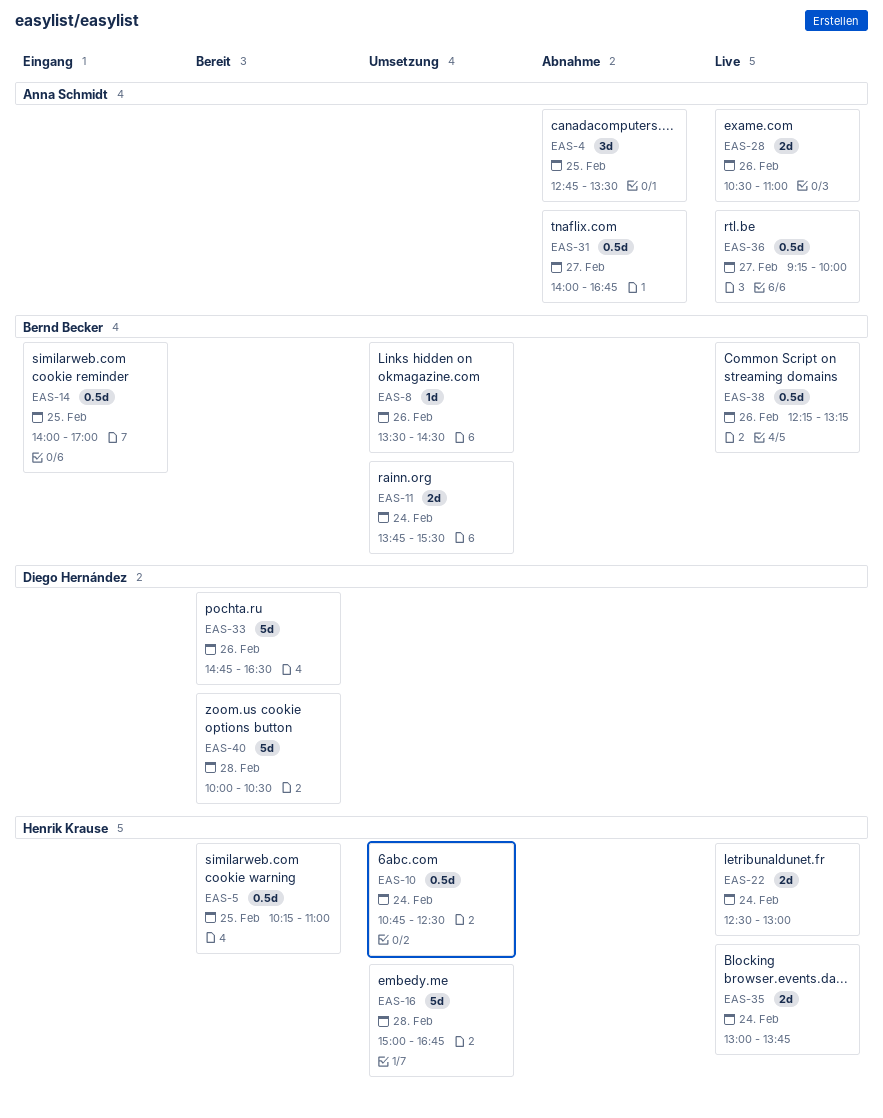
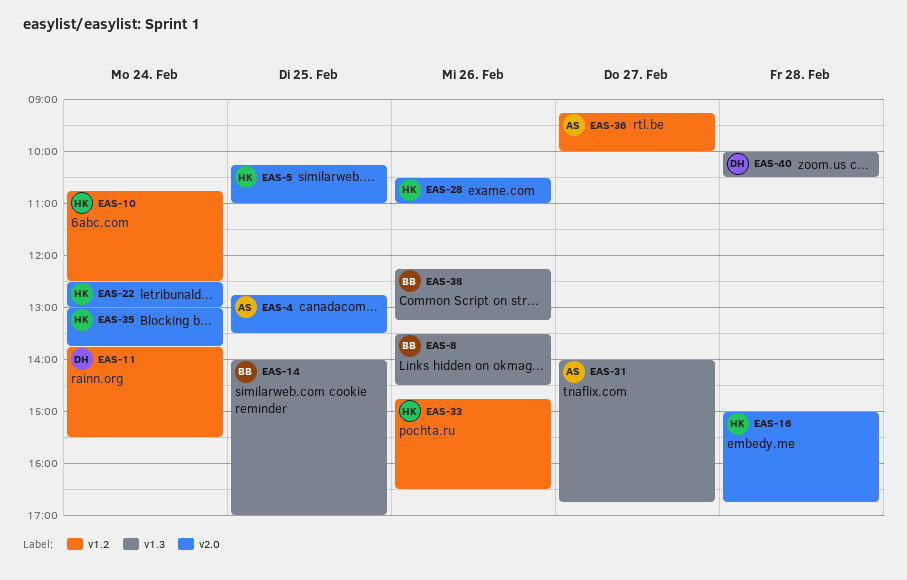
EAS-11, owner: Bernd Becker -> Diego Hernández
EAS-28, owner: Anna Schmidt -> Henrik Krause
EAS-33, owner: Diego Hernández -> Henrik Krause

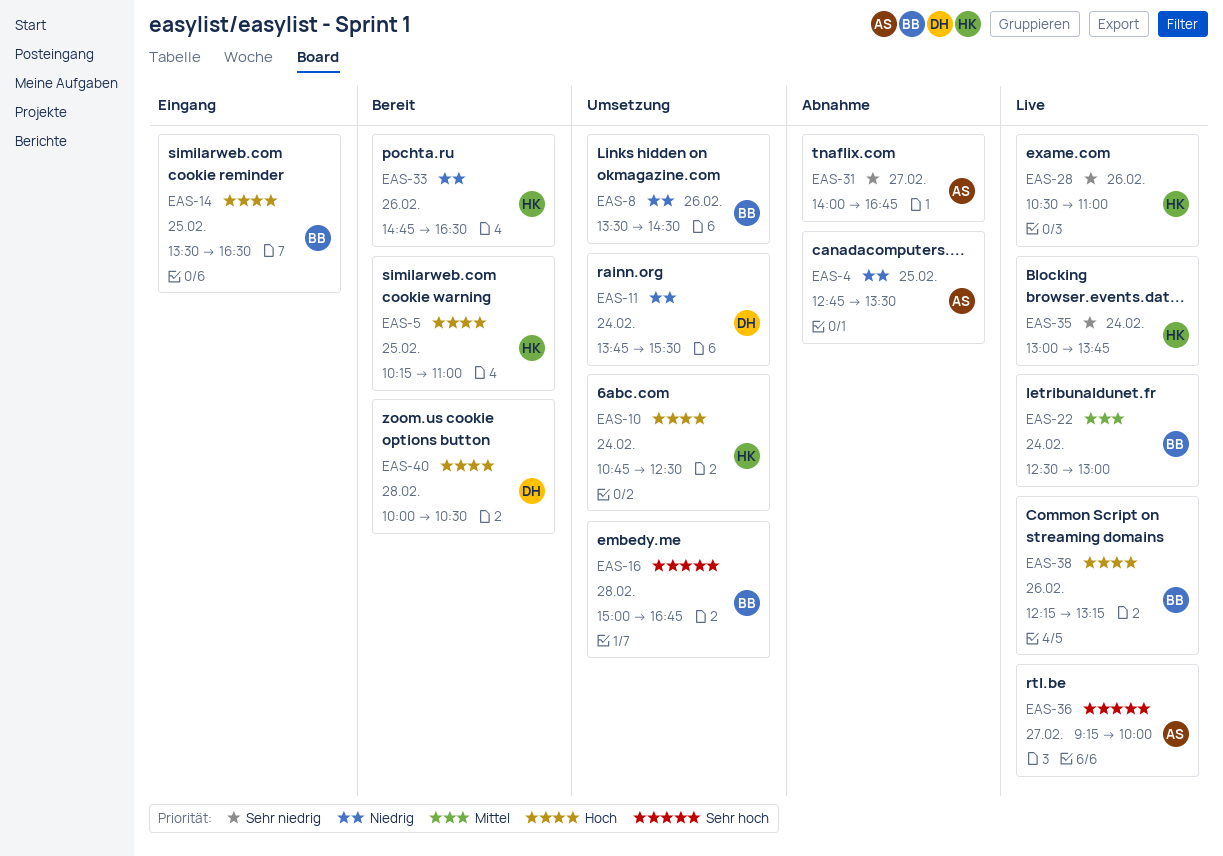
EAS-14, begins: 14:00 -> 13:30
EAS-14, ends: 17:00 -> 16:30
EAS-16, owner: HK -> BB
EAS-22, owner: HK -> BB

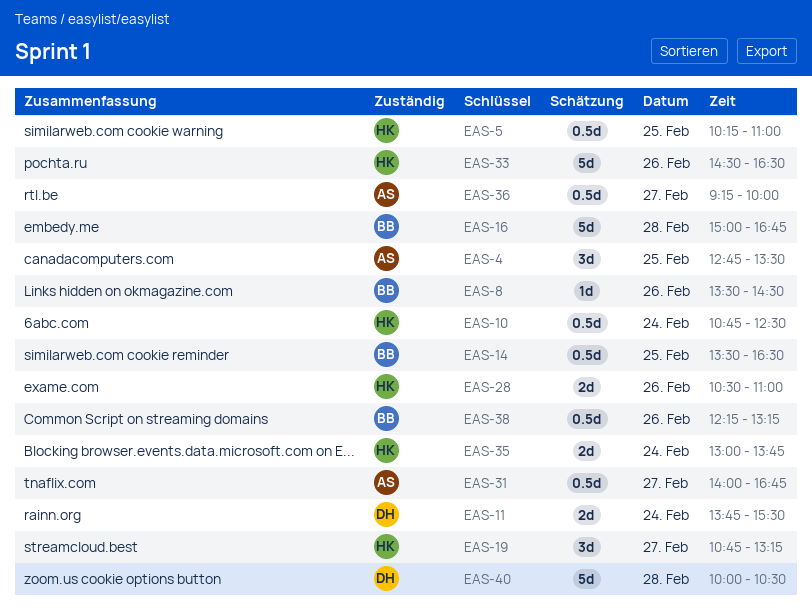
EAS-19: none -> present
EAS-22: present -> none
EAS-33, begins: 14:45 -> 14:30

